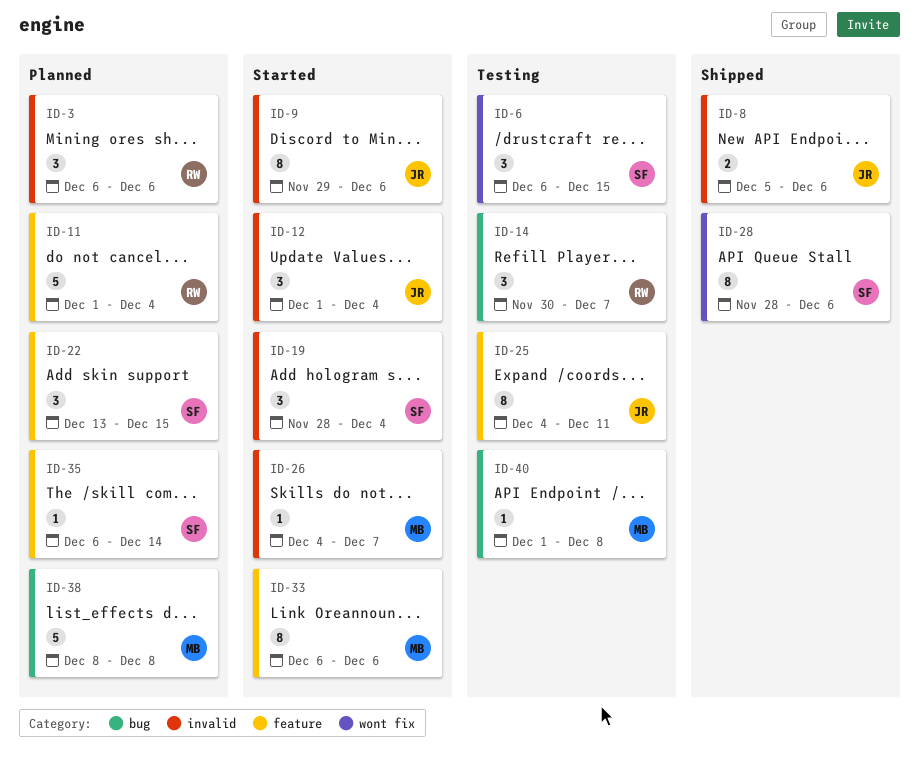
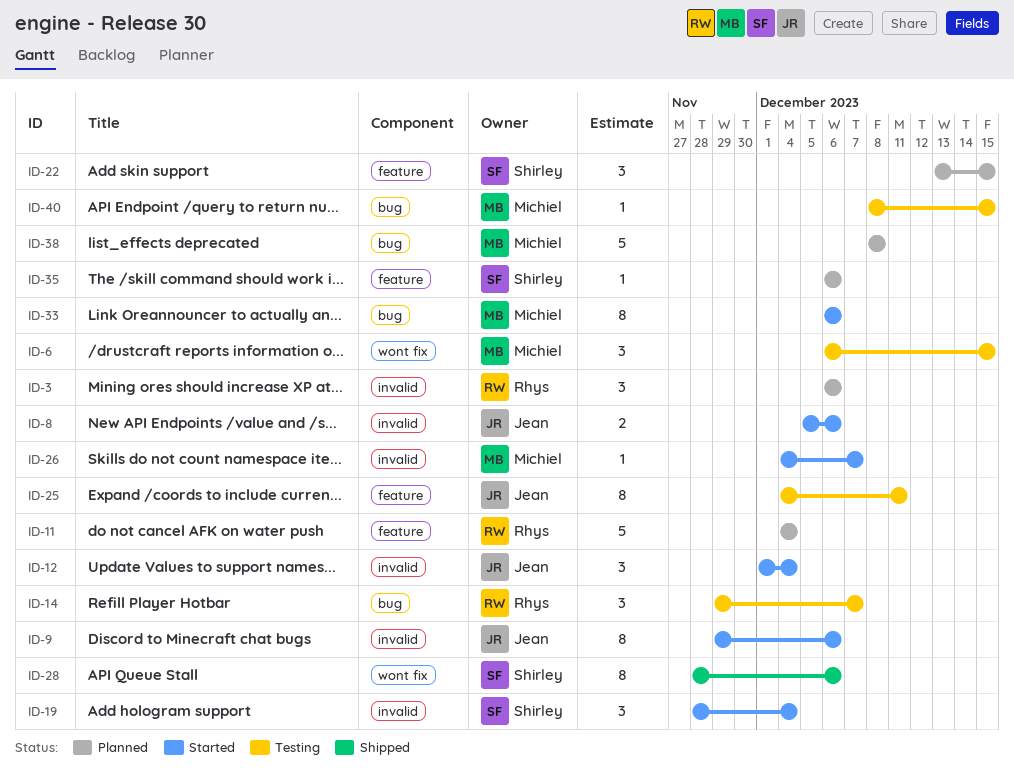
ID-6, owner: Shirley -> Michiel
ID-8, status: Shipped -> Started
ID-11, start: Dec 1 -> Dec 4
ID-14, start: Nov 30 -> Nov 29
ID-33, label: feature -> bug
ID-35, due: Dec 14 -> Dec 6
ID-40, start: Dec 1 -> Dec 8
ID-40, due: Dec 8 -> Dec 15

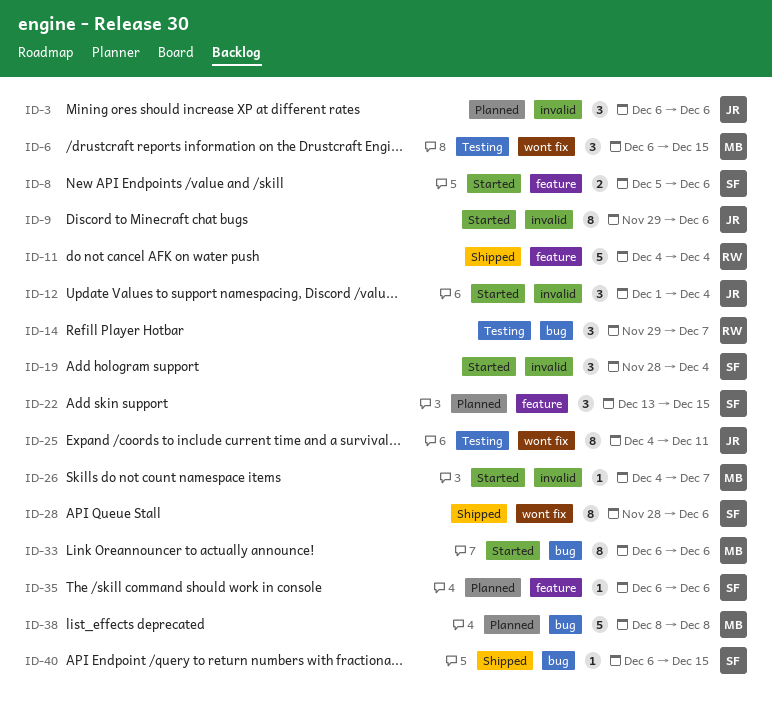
ID-3, owner: Rhys -> Jean
ID-8, owner: Jean -> Shirley
ID-8, label: invalid -> feature
ID-11, status: Planned -> Shipped
ID-25, label: feature -> wont fix
ID-40, status: Testing -> Shipped
ID-40, owner: Michiel -> Shirley
ID-40, start: Dec 8 -> Dec 6

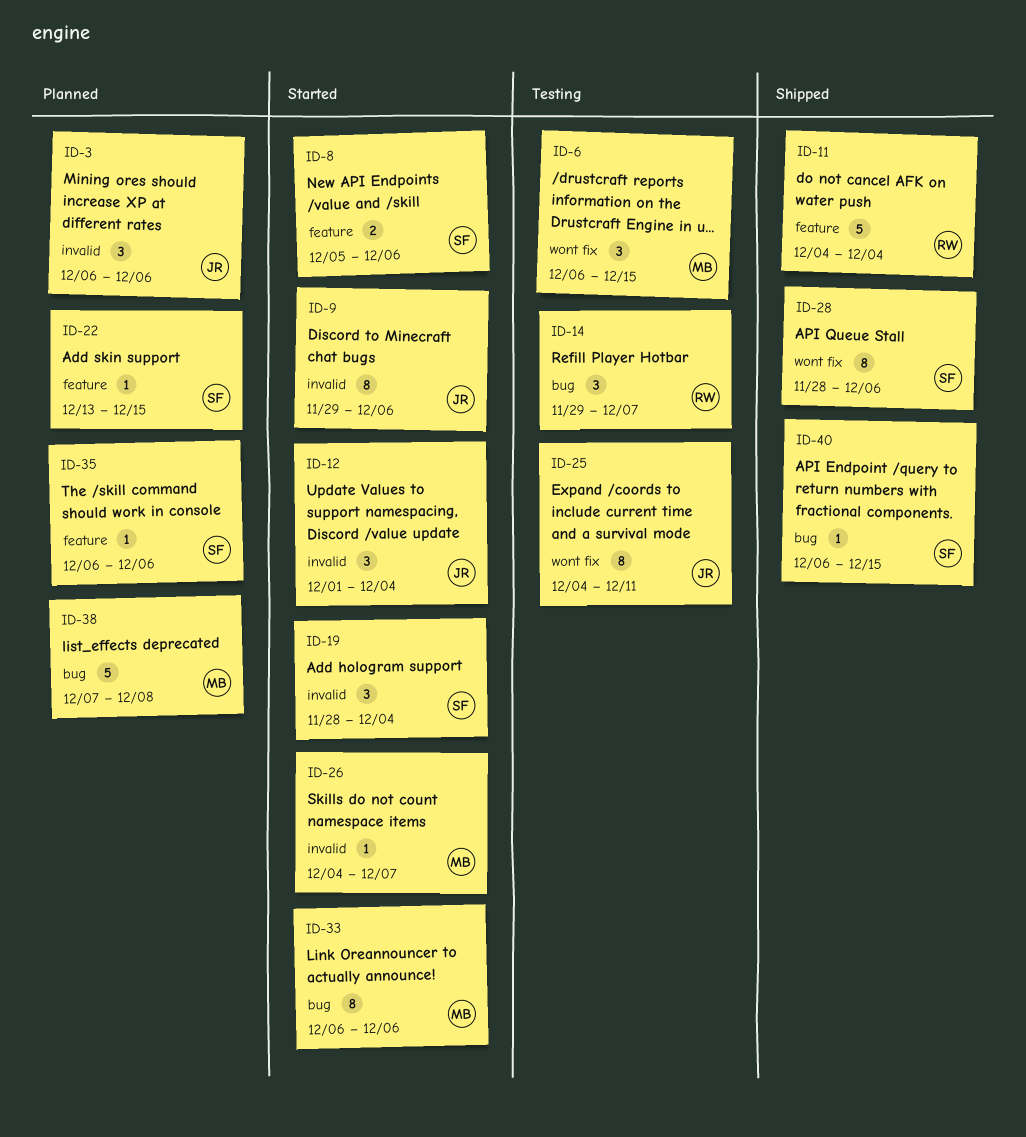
ID-22, estimate: 3 -> 1
ID-38, start: Dec 8 -> Dec 7

